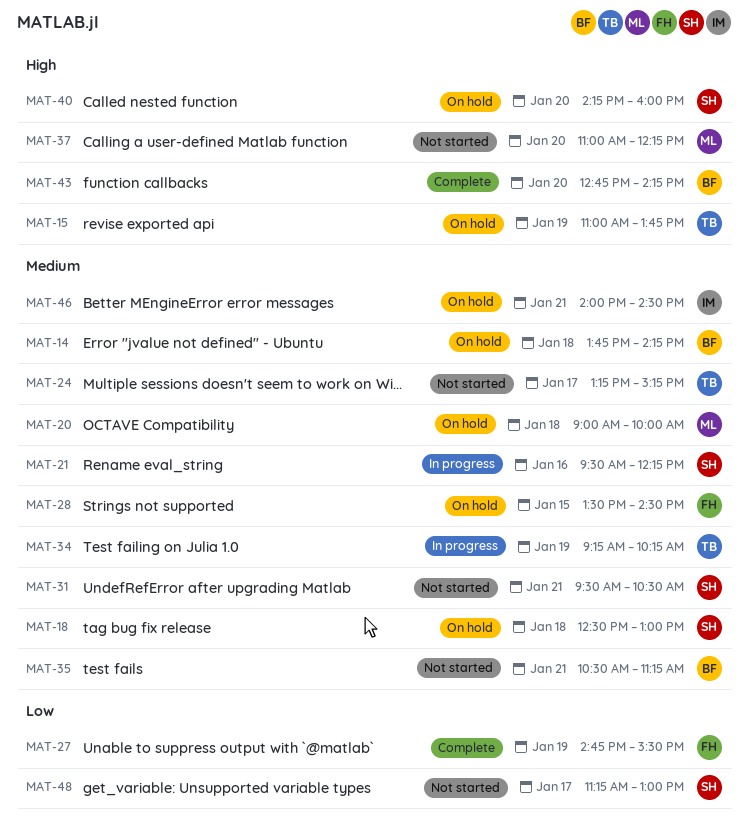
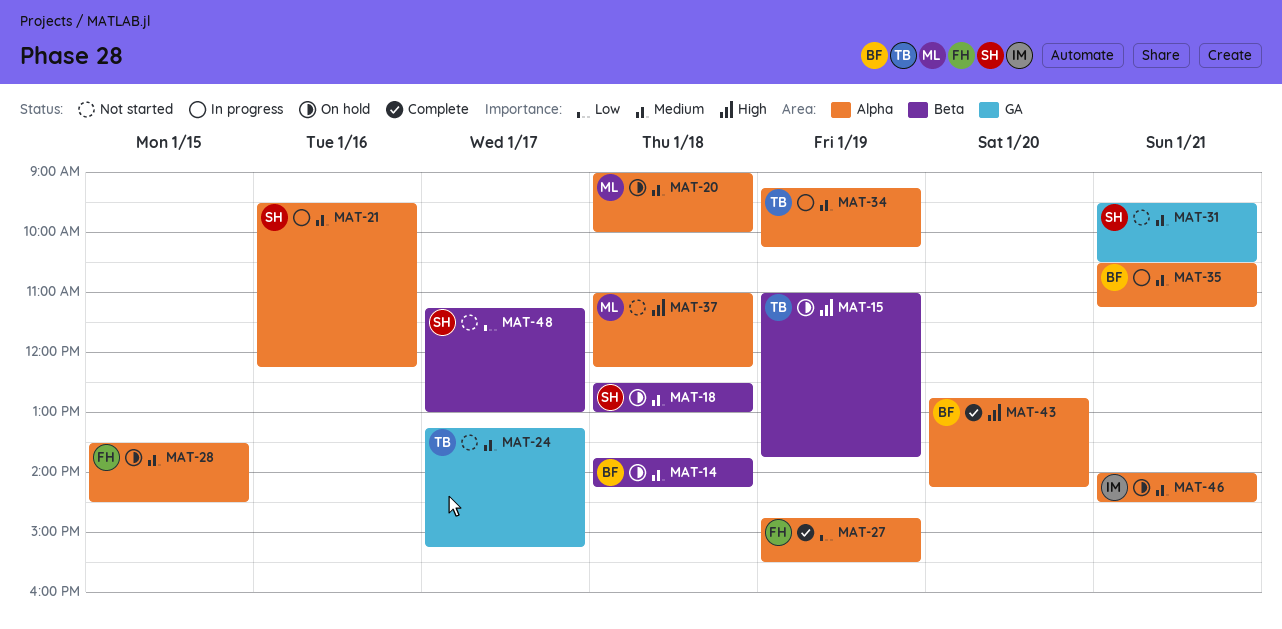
MAT-35, status: Not started -> In progress
MAT-37, day: Jan 20 -> Jan 18
MAT-40: present -> none

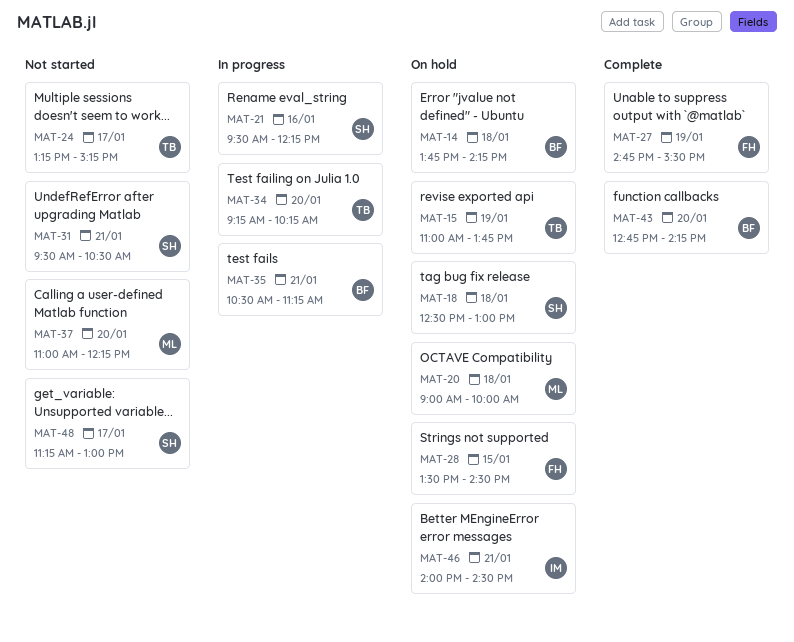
MAT-34, day: Jan 19 -> Jan 20
MAT-37, day: Jan 18 -> Jan 20

